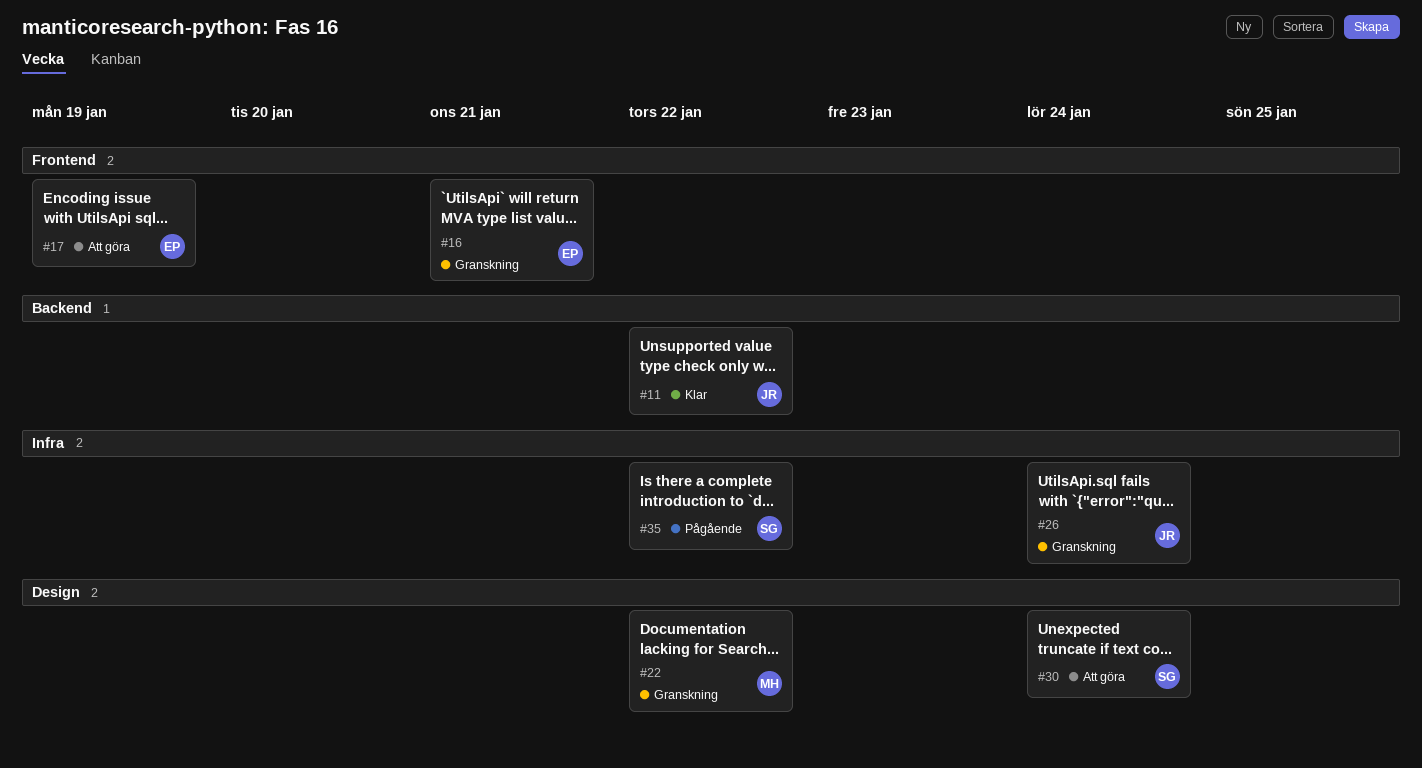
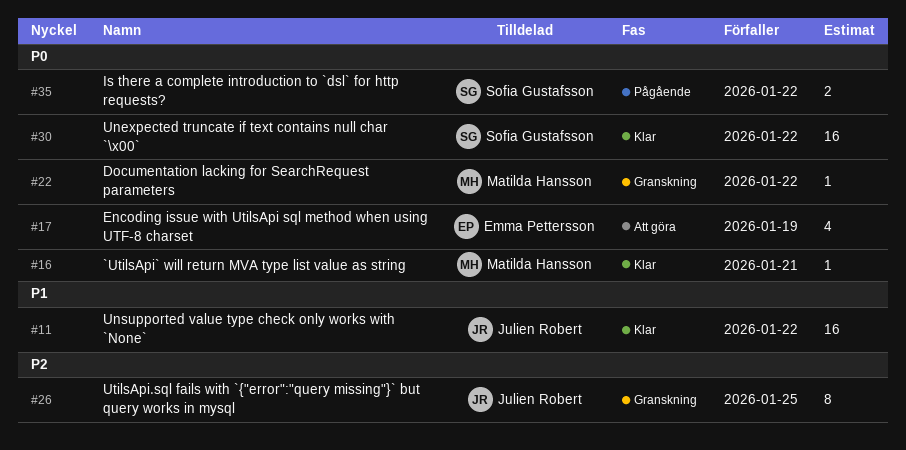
#16, status: Granskning -> Klar
#16, owner: Emma Pettersson -> Matilda Hansson
#26, due: Jan 24 -> Jan 25
#30, status: Att göra -> Klar
#30, due: Jan 24 -> Jan 22

